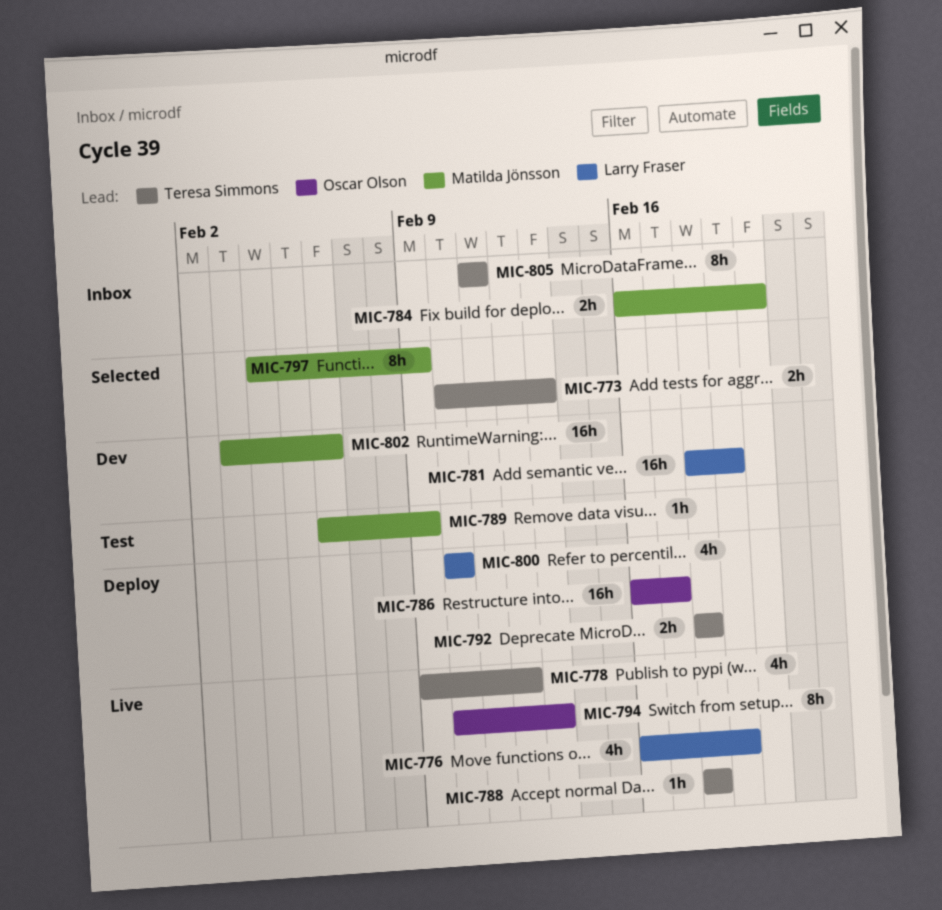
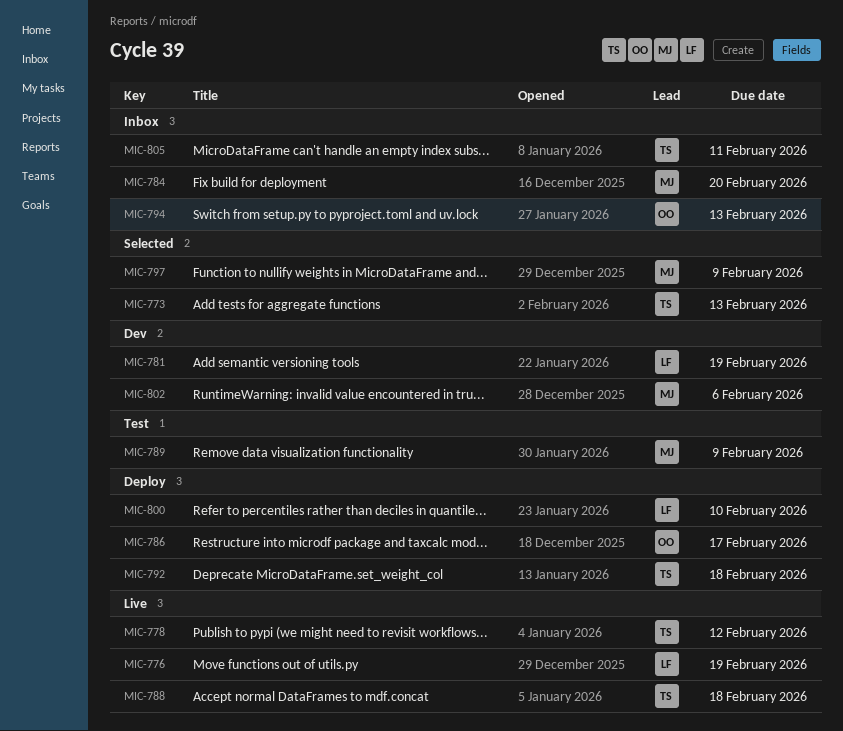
MIC-794, status: Live -> Inbox

